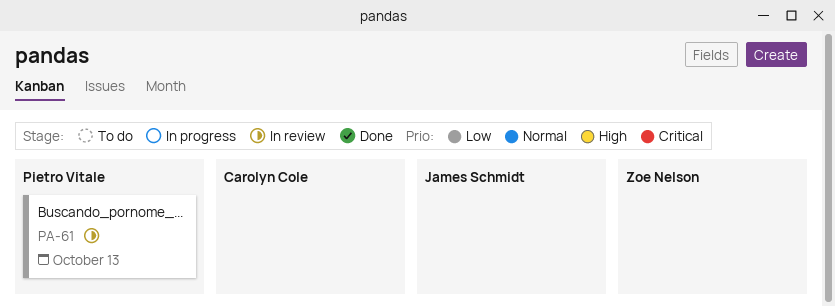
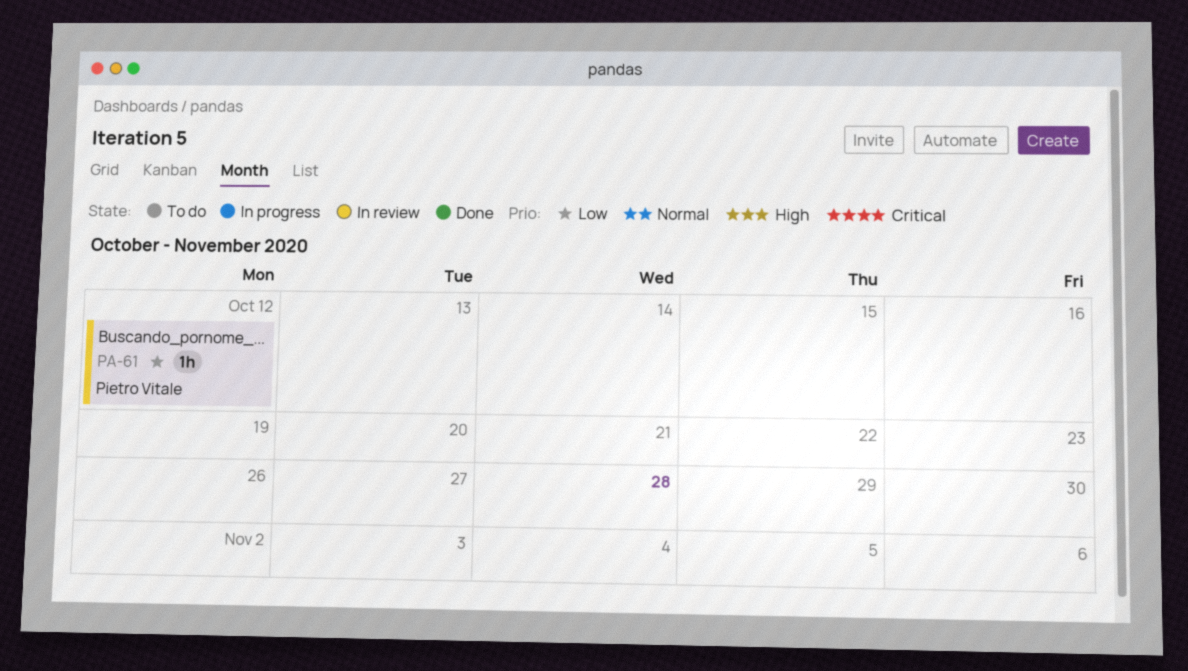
PA-61, due: Oct 13 -> Oct 12

